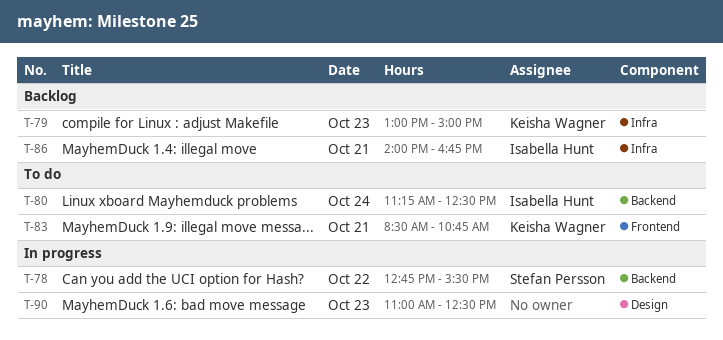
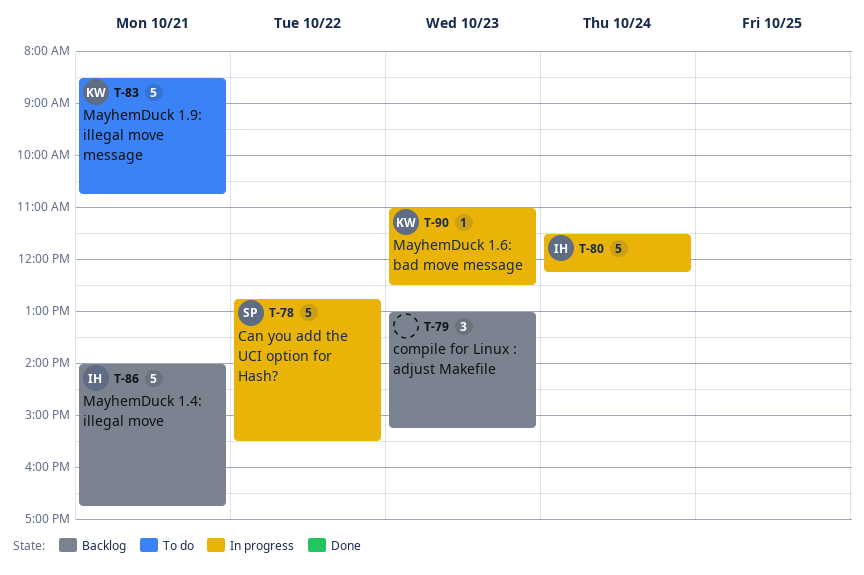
T-79, owner: Keisha Wagner -> none
T-79, ends: 15:00 -> 15:15
T-80, status: To do -> In progress
T-80, begins: 11:15 -> 11:30
T-80, ends: 12:30 -> 12:15
T-90, owner: none -> Keisha Wagner

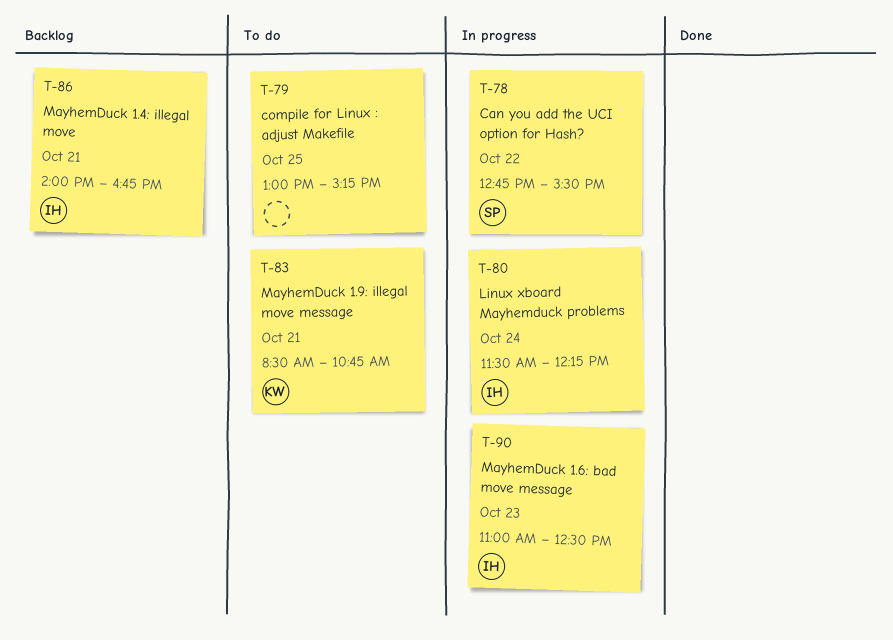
T-79, status: Backlog -> To do
T-79, day: Oct 23 -> Oct 25
T-90, owner: KW -> IH

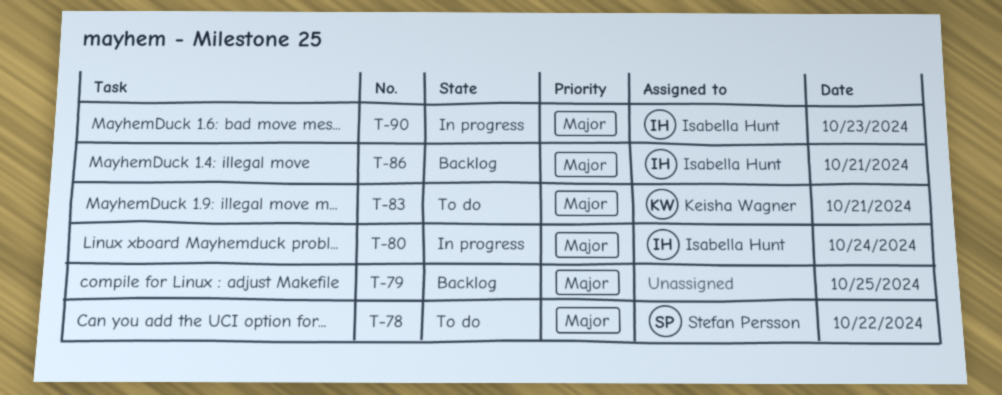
T-78, status: In progress -> To do
T-79, status: To do -> Backlog

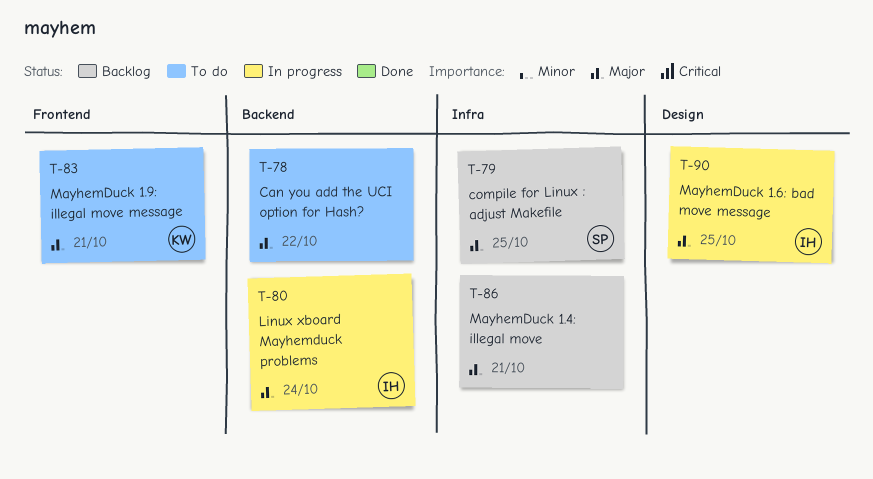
T-78, owner: Stefan Persson -> none
T-79, owner: none -> Stefan Persson
T-86, owner: Isabella Hunt -> none
T-90, day: Oct 23 -> Oct 25

